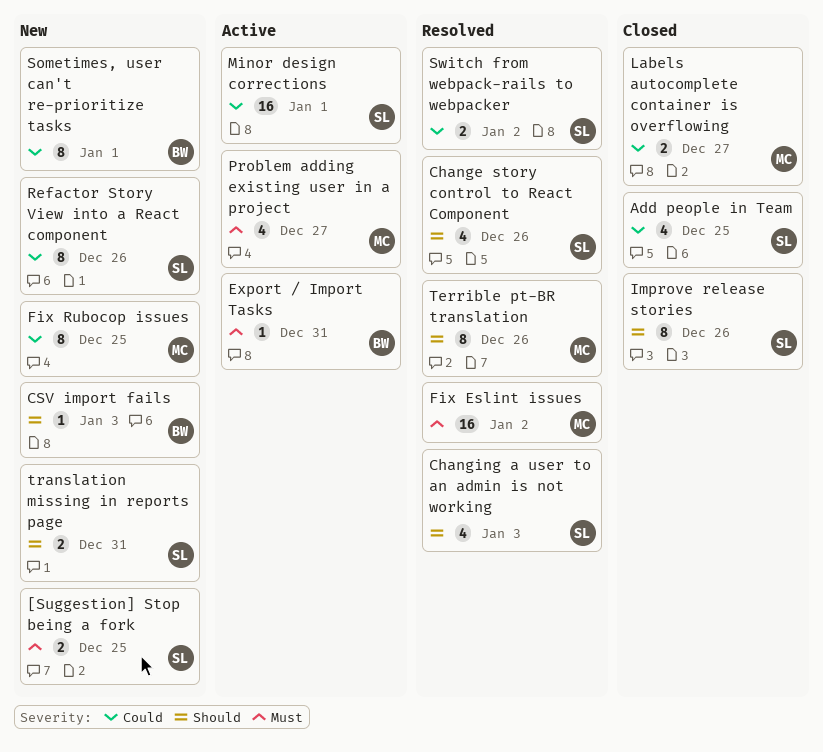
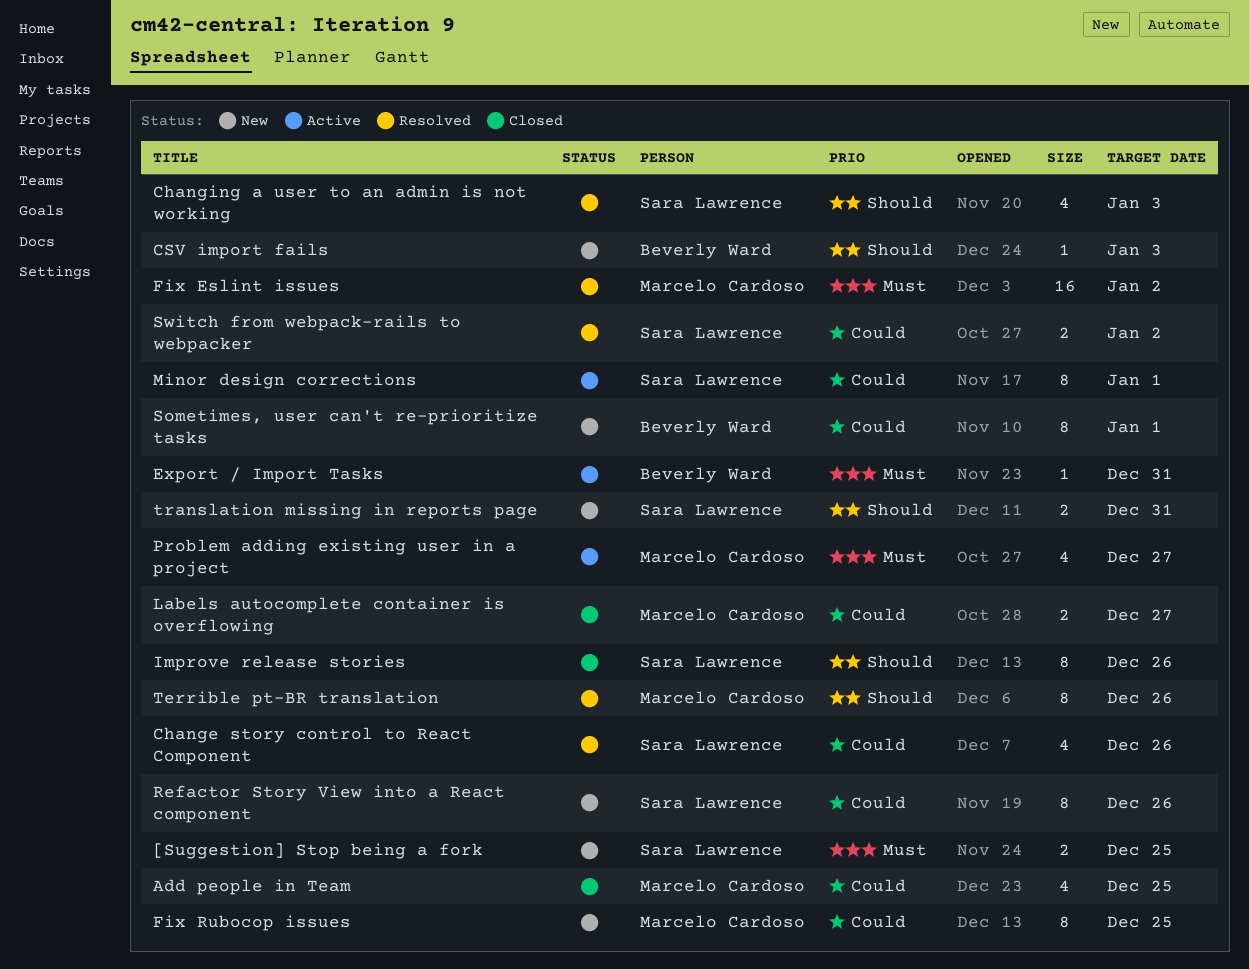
Add people in Team, owner: Sara Lawrence -> Marcelo Cardoso
Change story control to React Component, priority: Should -> Could
Minor design corrections, estimate: 16 -> 8

